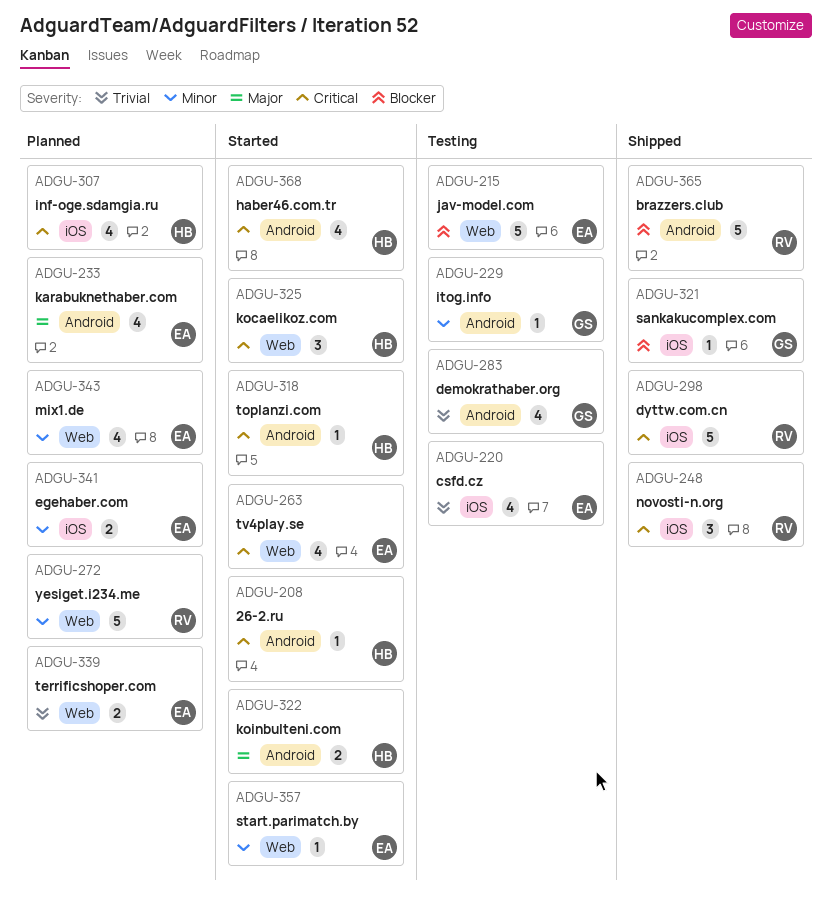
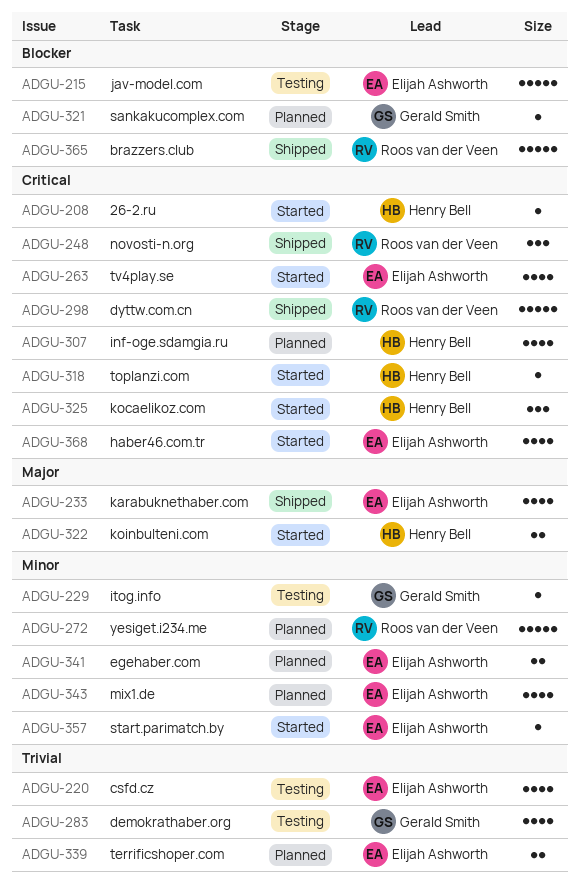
ADGU-233, status: Planned -> Shipped
ADGU-321, status: Shipped -> Planned
ADGU-368, owner: Henry Bell -> Elijah Ashworth

